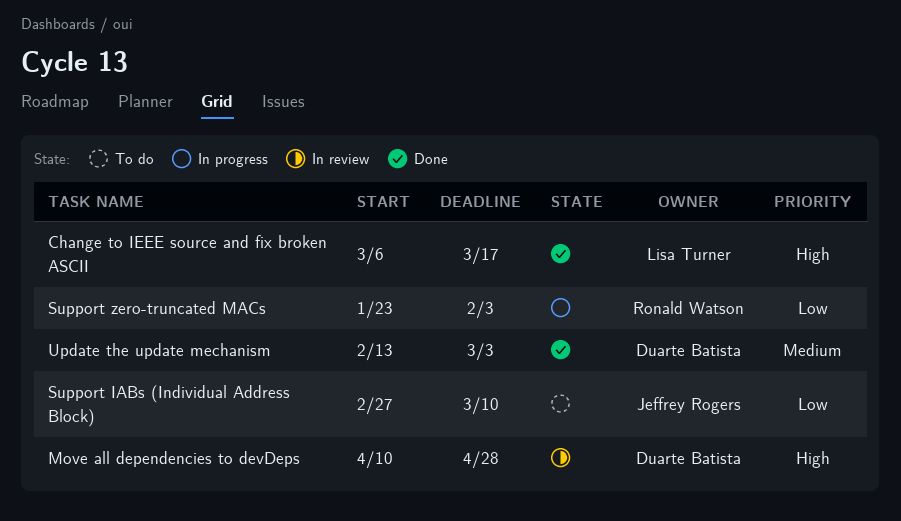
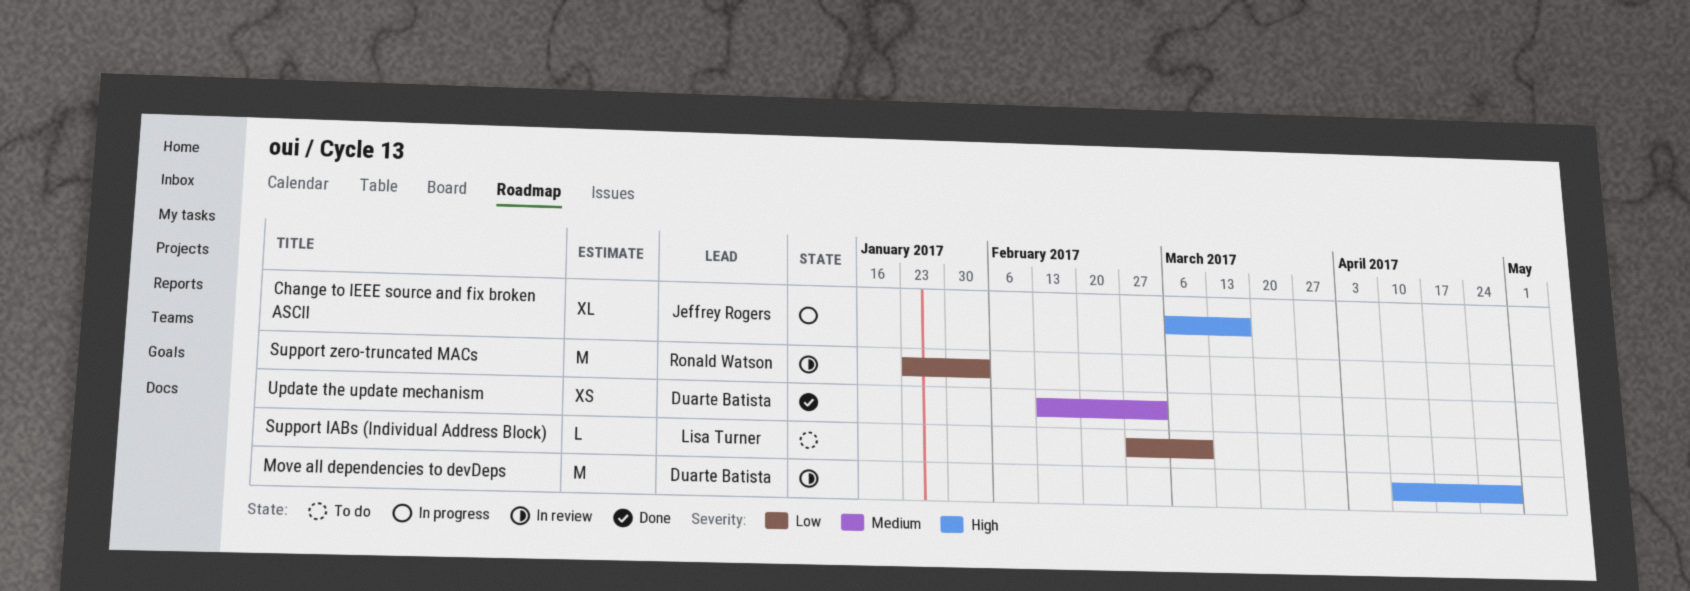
Change to IEEE source and fix broken ASCII, status: Done -> In progress
Change to IEEE source and fix broken ASCII, owner: Lisa Turner -> Jeffrey Rogers
Support IABs (Individual Address Block), owner: Jeffrey Rogers -> Lisa Turner
Support zero-truncated MACs, status: In progress -> In review

